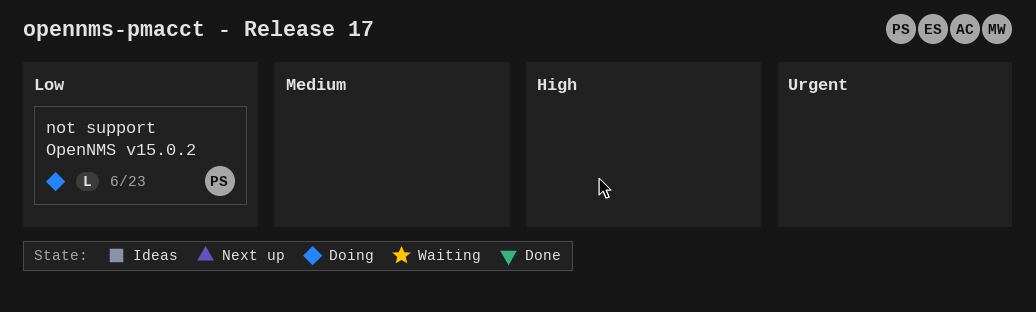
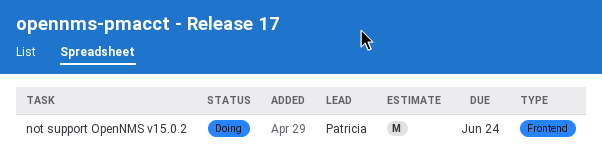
not support OpenNMS v15.0.2, estimate: L -> M
not support OpenNMS v15.0.2, due: Jun 23 -> Jun 24

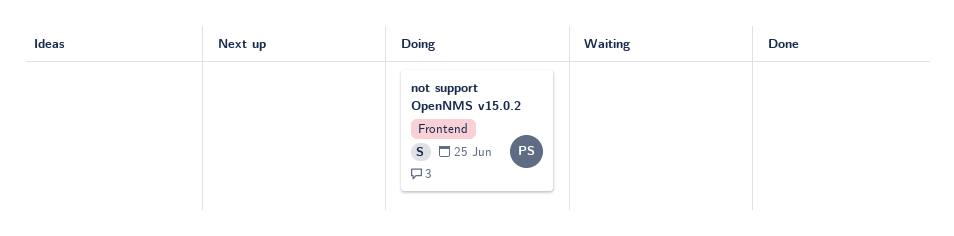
not support OpenNMS v15.0.2, estimate: M -> S
not support OpenNMS v15.0.2, due: Jun 24 -> Jun 25

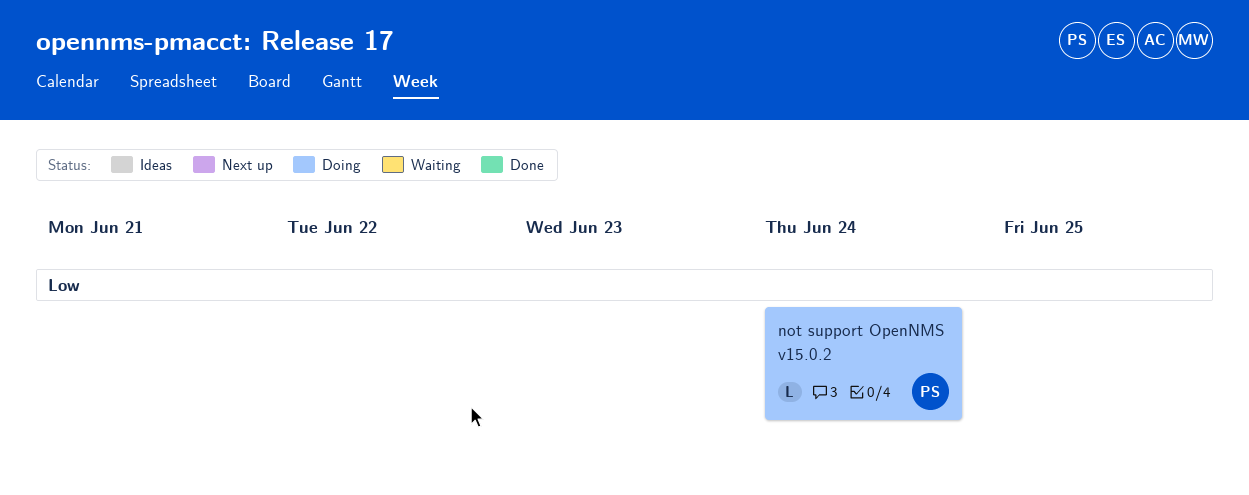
not support OpenNMS v15.0.2, estimate: S -> L
not support OpenNMS v15.0.2, due: Jun 25 -> Jun 24

